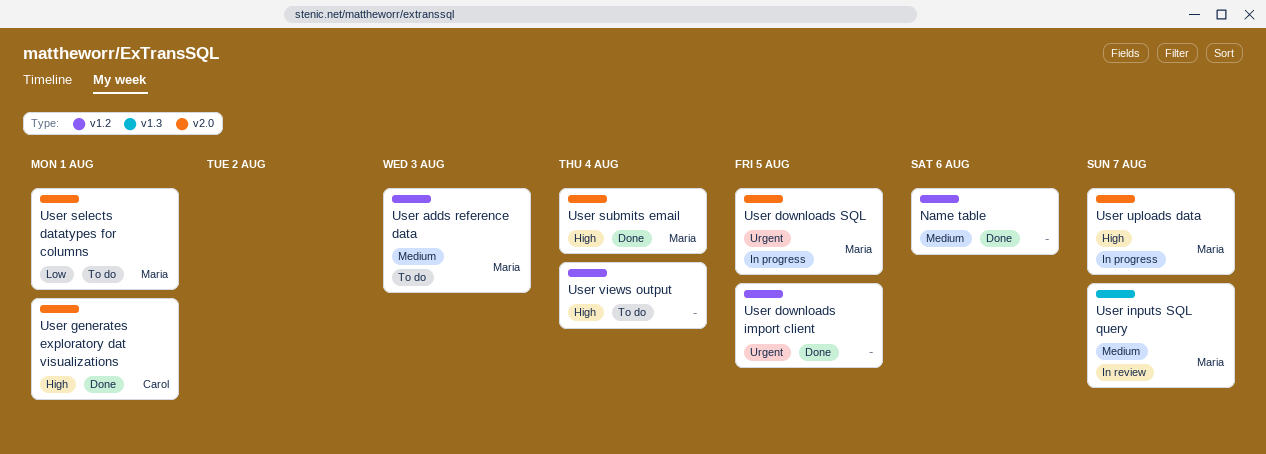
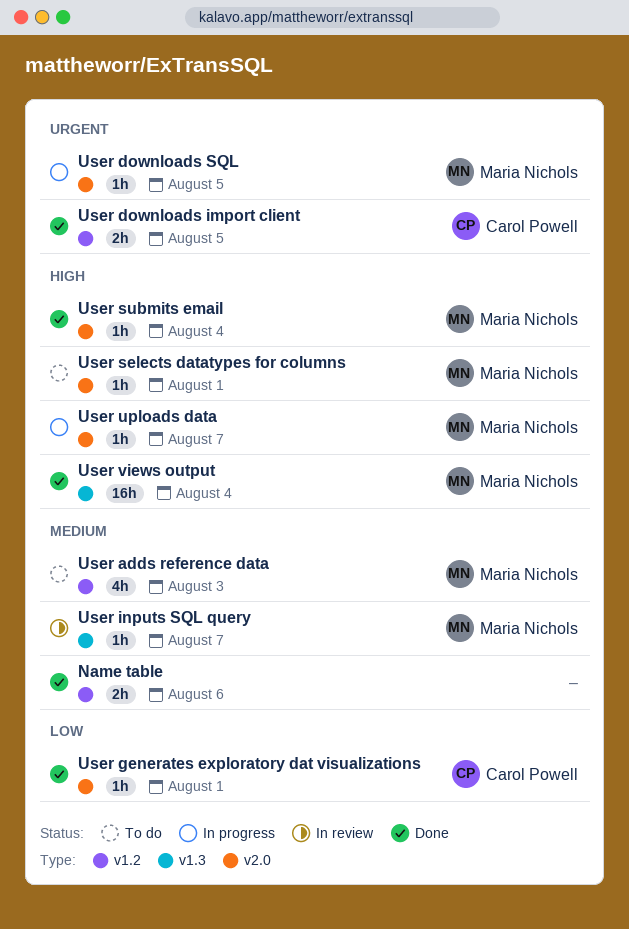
User downloads import client, owner: none -> Carol Powell
User generates exploratory dat visualizations, priority: High -> Low
User selects datatypes for columns, priority: Low -> High
User views output, status: To do -> Done
User views output, owner: none -> Maria Nichols
User views output, label: v1.2 -> v1.3

